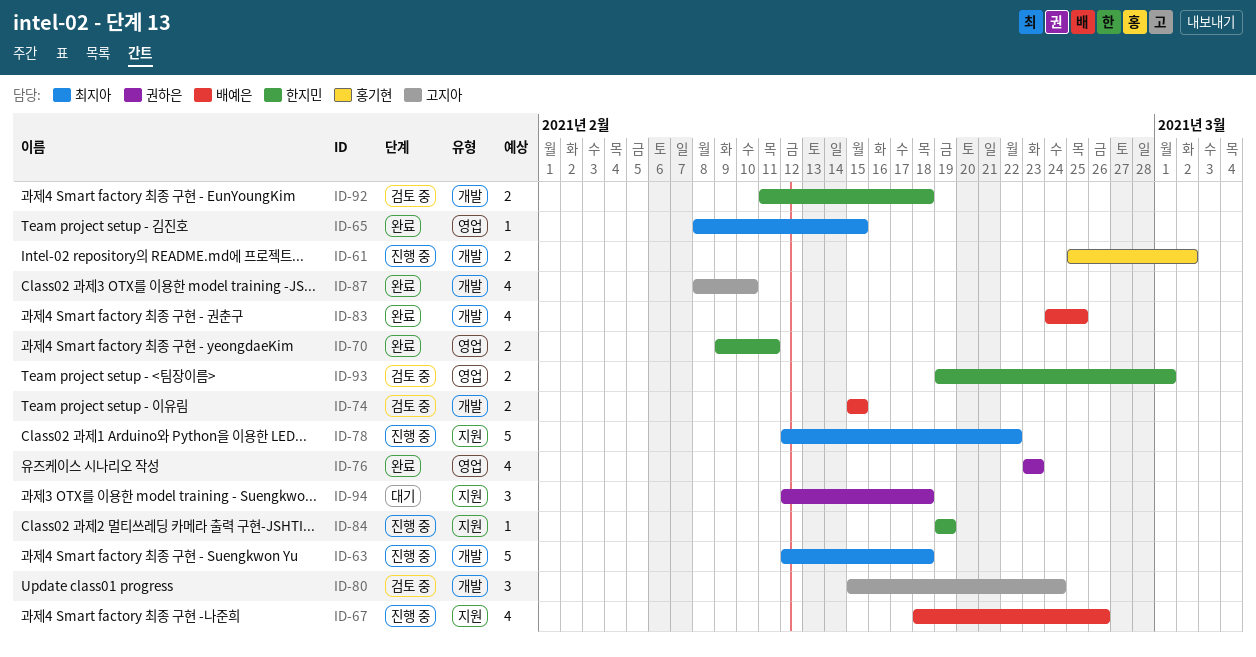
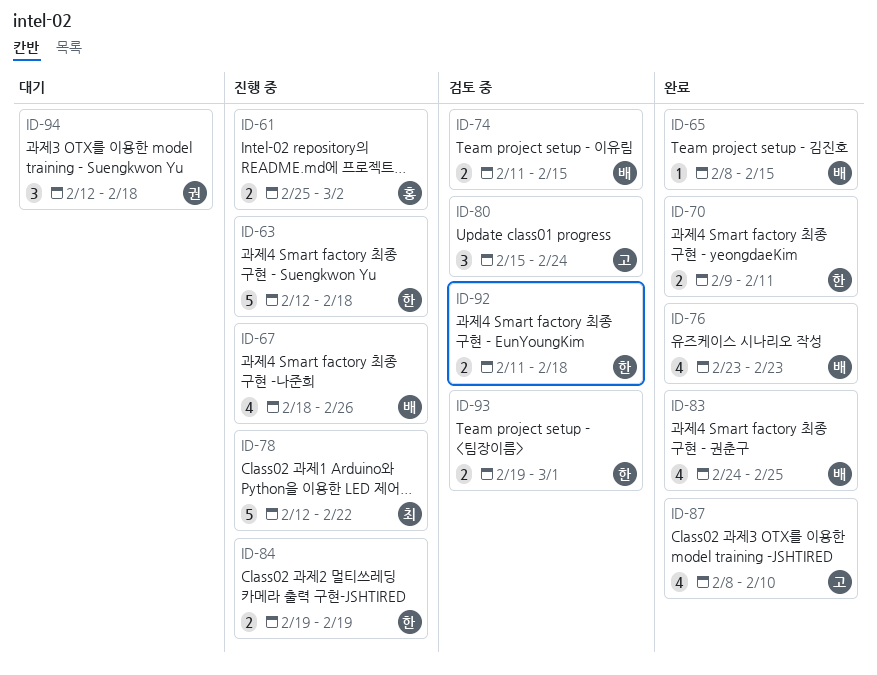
ID-63, owner: 최지아 -> 한지민
ID-65, owner: 최지아 -> 배예은
ID-74, start: Feb 15 -> Feb 11
ID-76, owner: 권하은 -> 배예은
ID-84, estimate: 1 -> 2

